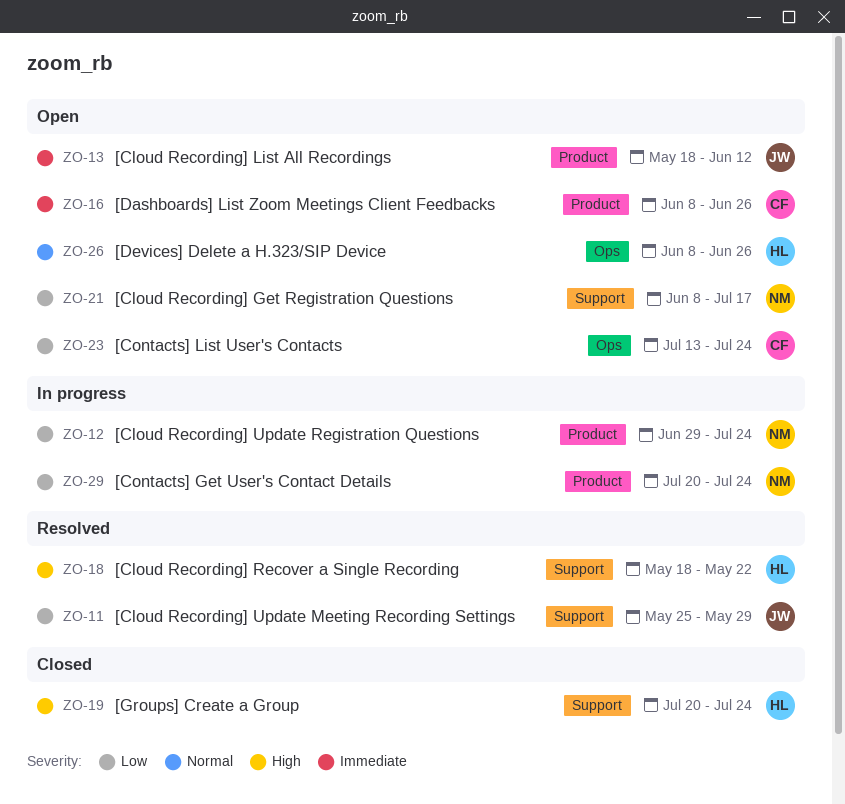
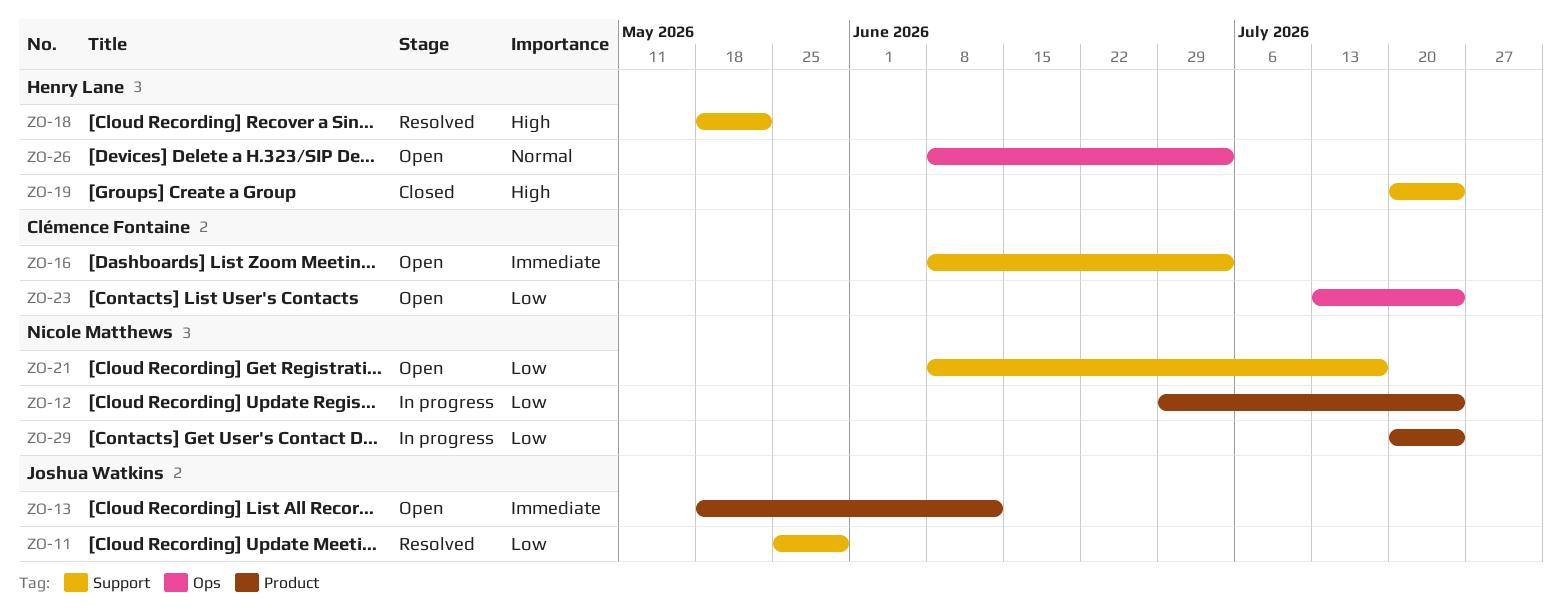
ZO-16, label: Product -> Support
ZO-16, due: Jun 26 -> Jul 3
ZO-26, due: Jun 26 -> Jul 3

